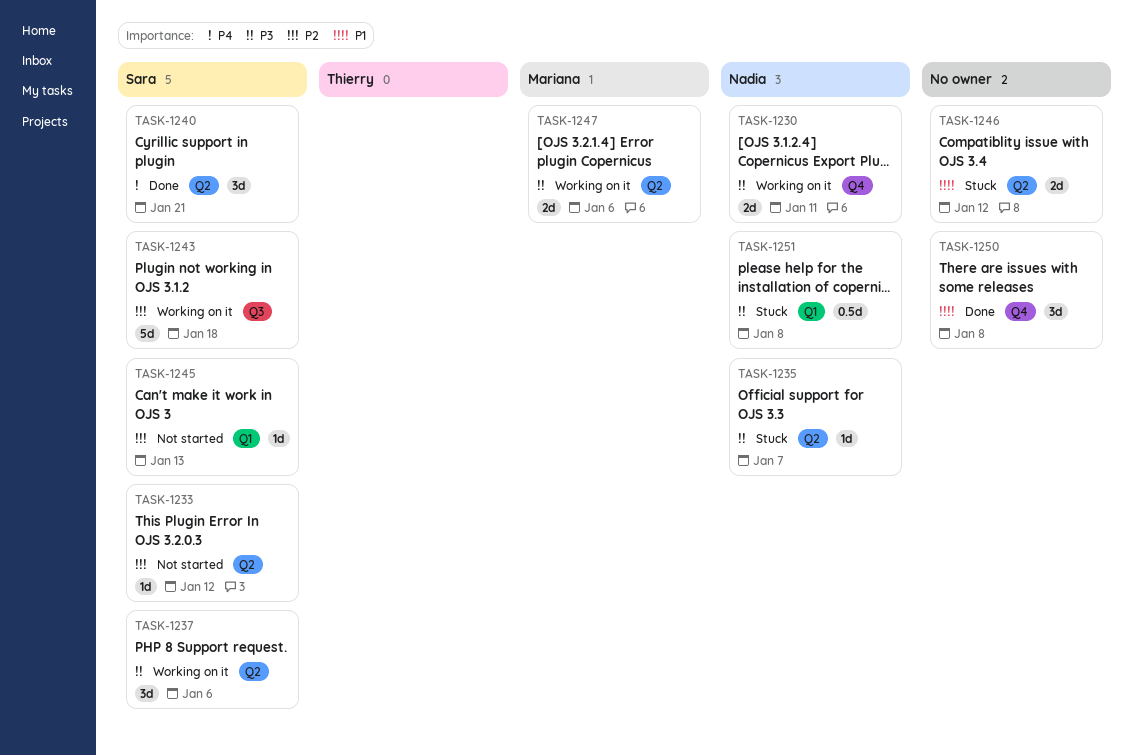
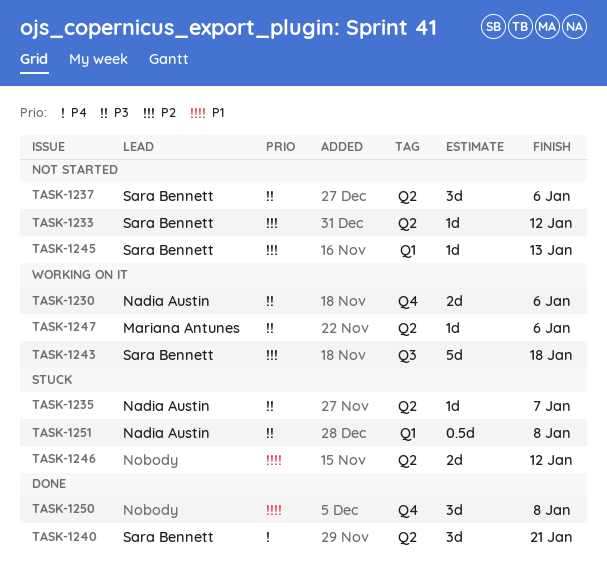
TASK-1230, due: Jan 11 -> Jan 6
TASK-1237, status: Working on it -> Not started
TASK-1247, estimate: 2d -> 1d

